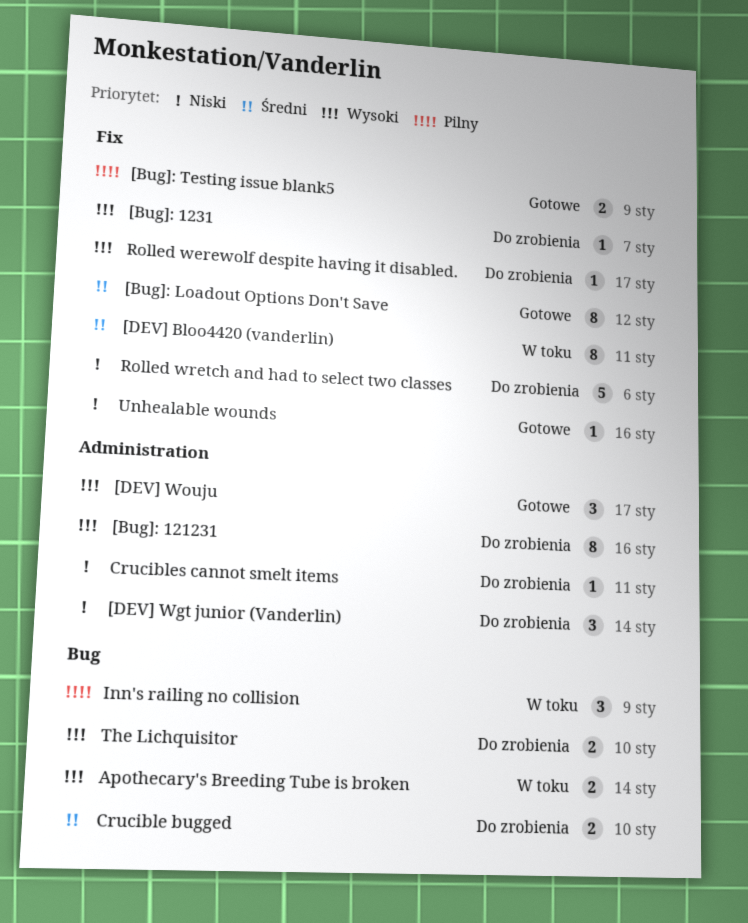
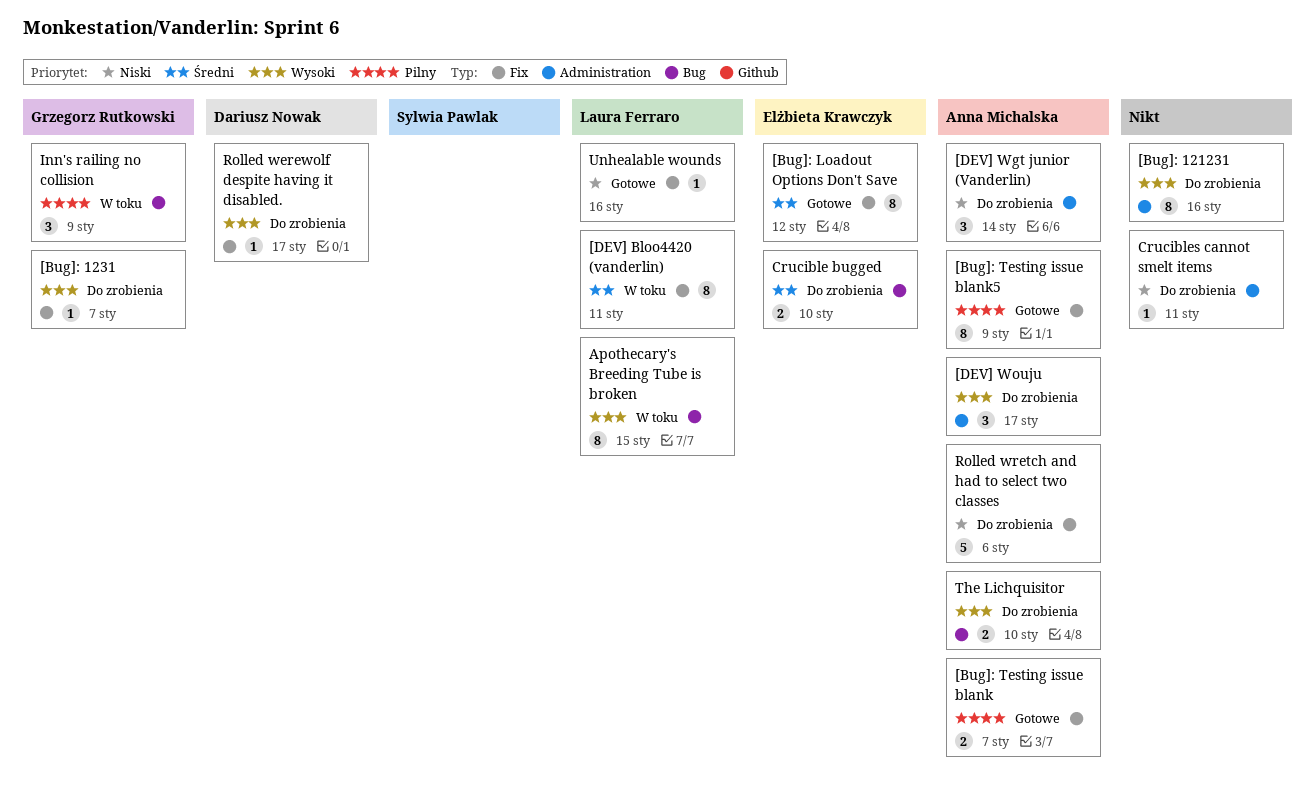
[Bug]: Testing issue blank: none -> present
[Bug]: Testing issue blank5, estimate: 2 -> 8
[DEV] Wouju, status: Gotowe -> Do zrobienia
Apothecary's Breeding Tube is broken, estimate: 2 -> 8
Apothecary's Breeding Tube is broken, due: Jan 14 -> Jan 15

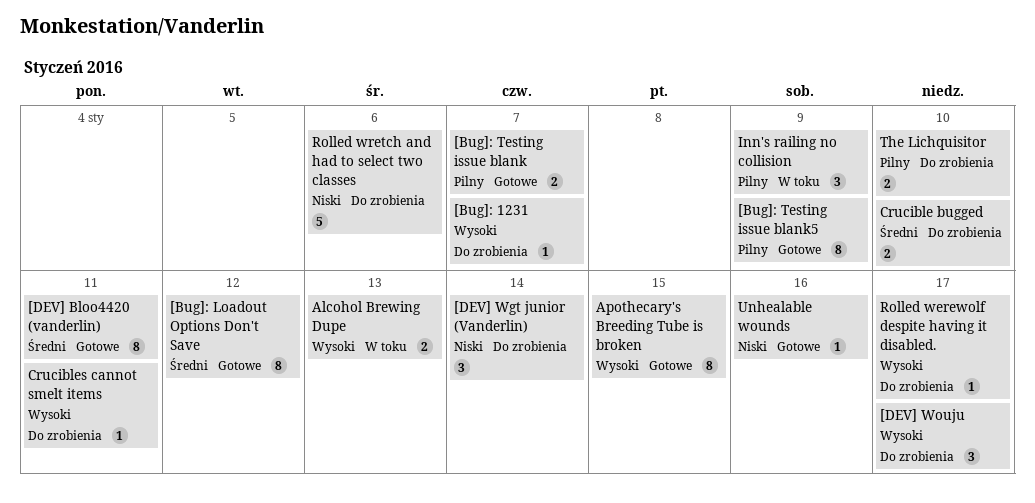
[Bug]: 121231: present -> none
[DEV] Bloo4420 (vanderlin), status: W toku -> Gotowe
Alcohol Brewing Dupe: none -> present
Apothecary's Breeding Tube is broken, status: W toku -> Gotowe
Crucibles cannot smelt items, priority: Niski -> Wysoki
The Lichquisitor, priority: Wysoki -> Pilny

